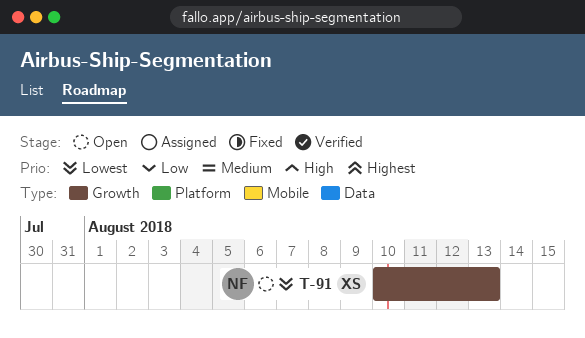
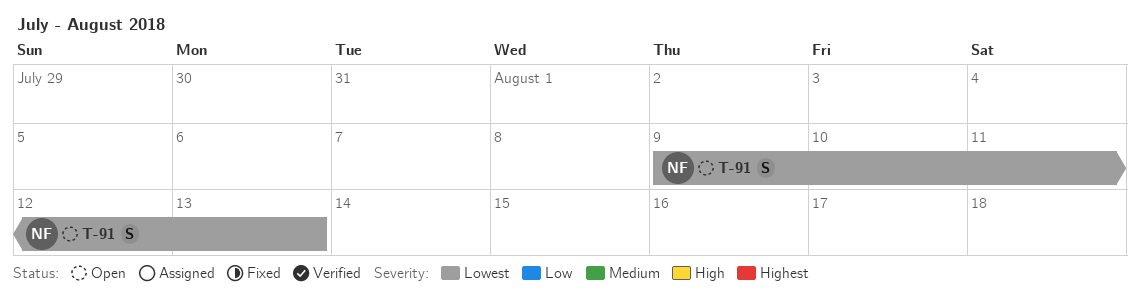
T-91, estimate: XS -> S
T-91, start: Aug 10 -> Aug 9

